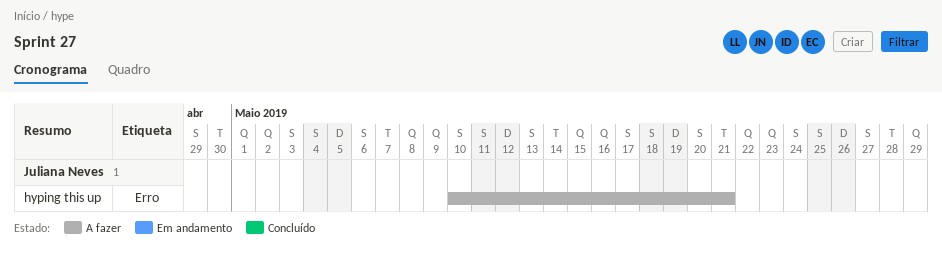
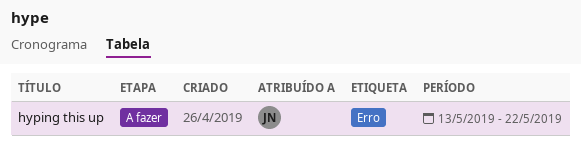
hyping this up, start: May 10 -> May 13
hyping this up, due: May 21 -> May 22

